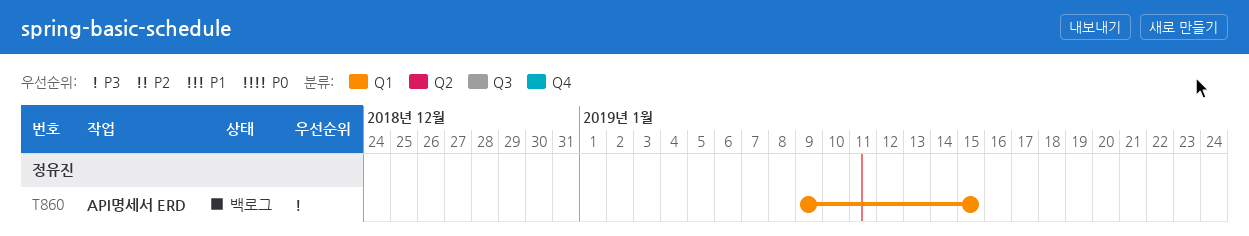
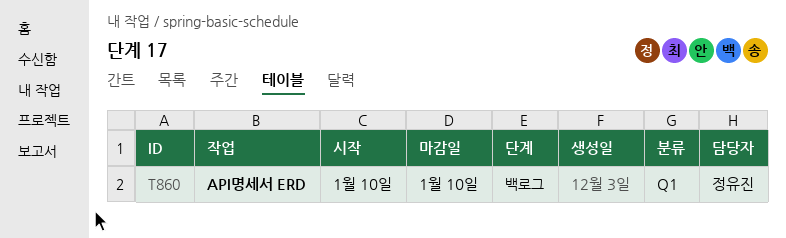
T860, start: Jan 9 -> Jan 10
T860, due: Jan 15 -> Jan 10

